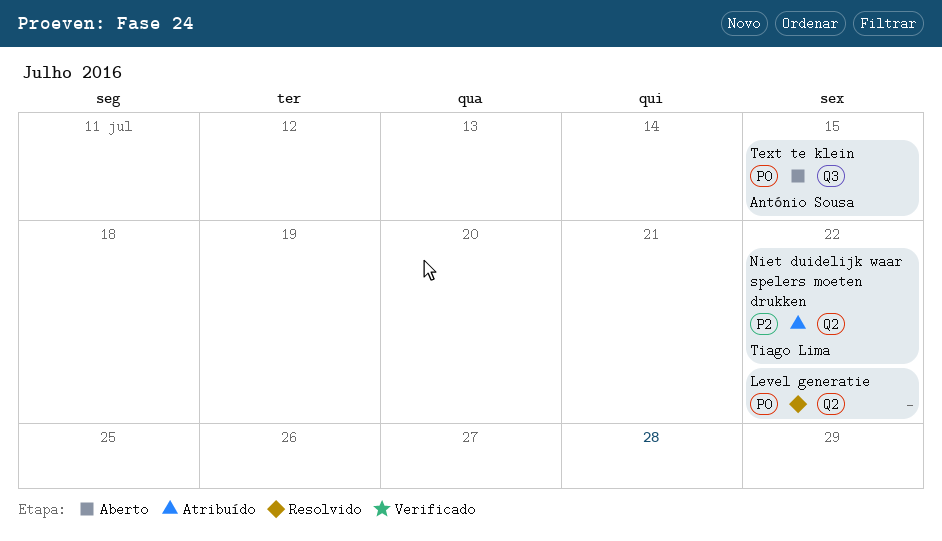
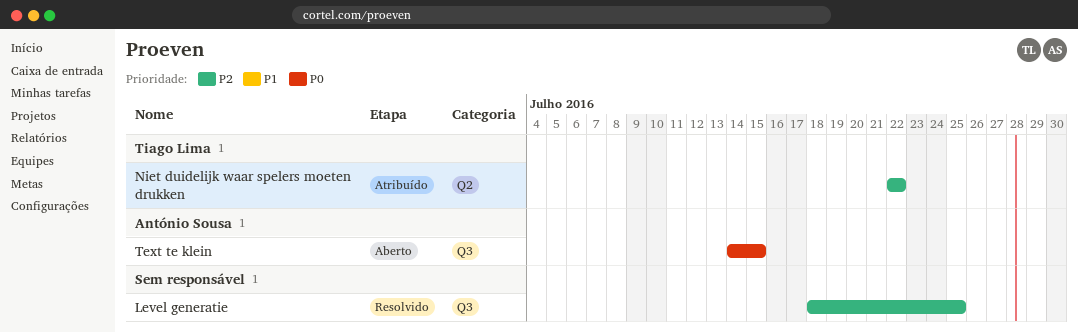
Level generatie, priority: P0 -> P2
Level generatie, label: Q2 -> Q3
Level generatie, due: Jul 22 -> Jul 25

